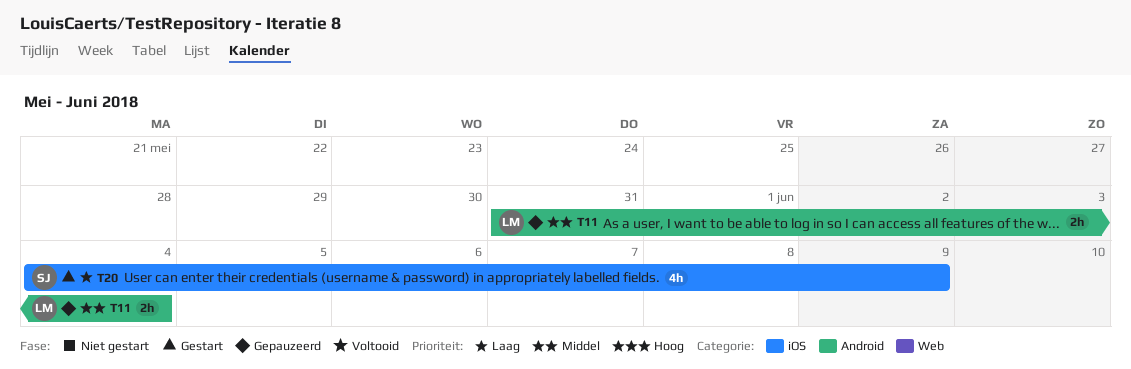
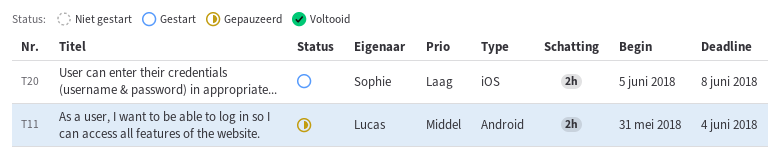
T20, estimate: 4h -> 2h
T20, start: Jun 4 -> Jun 5
T20, due: Jun 9 -> Jun 8

